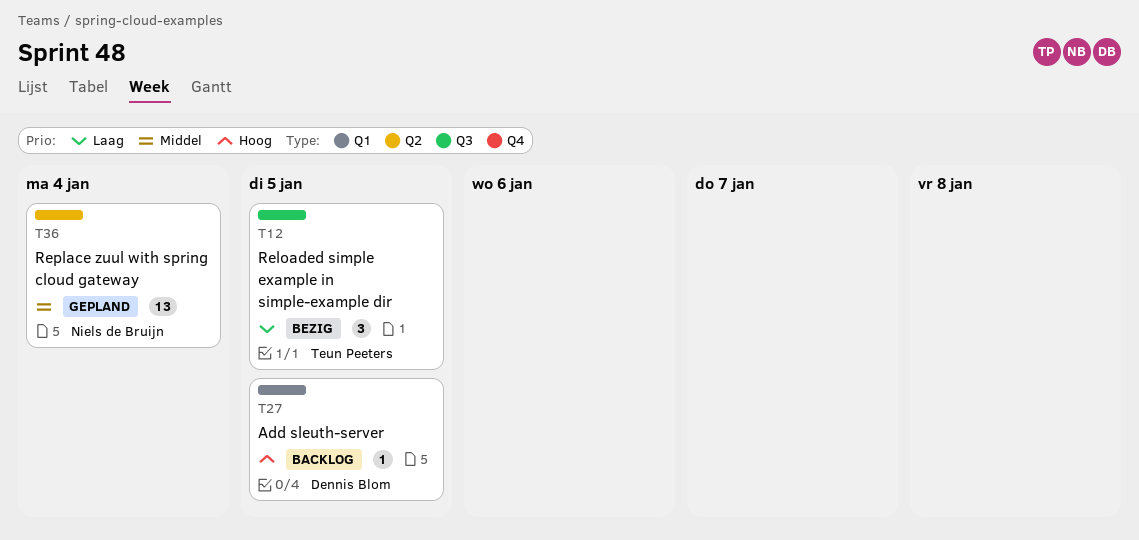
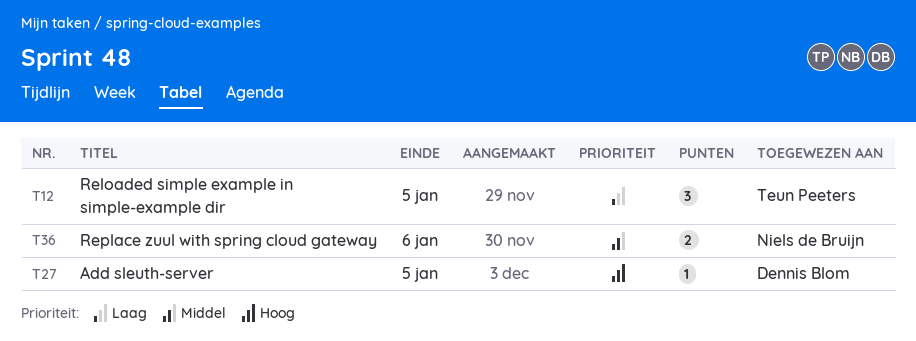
T36, estimate: 13 -> 2
T36, due: Jan 4 -> Jan 6

